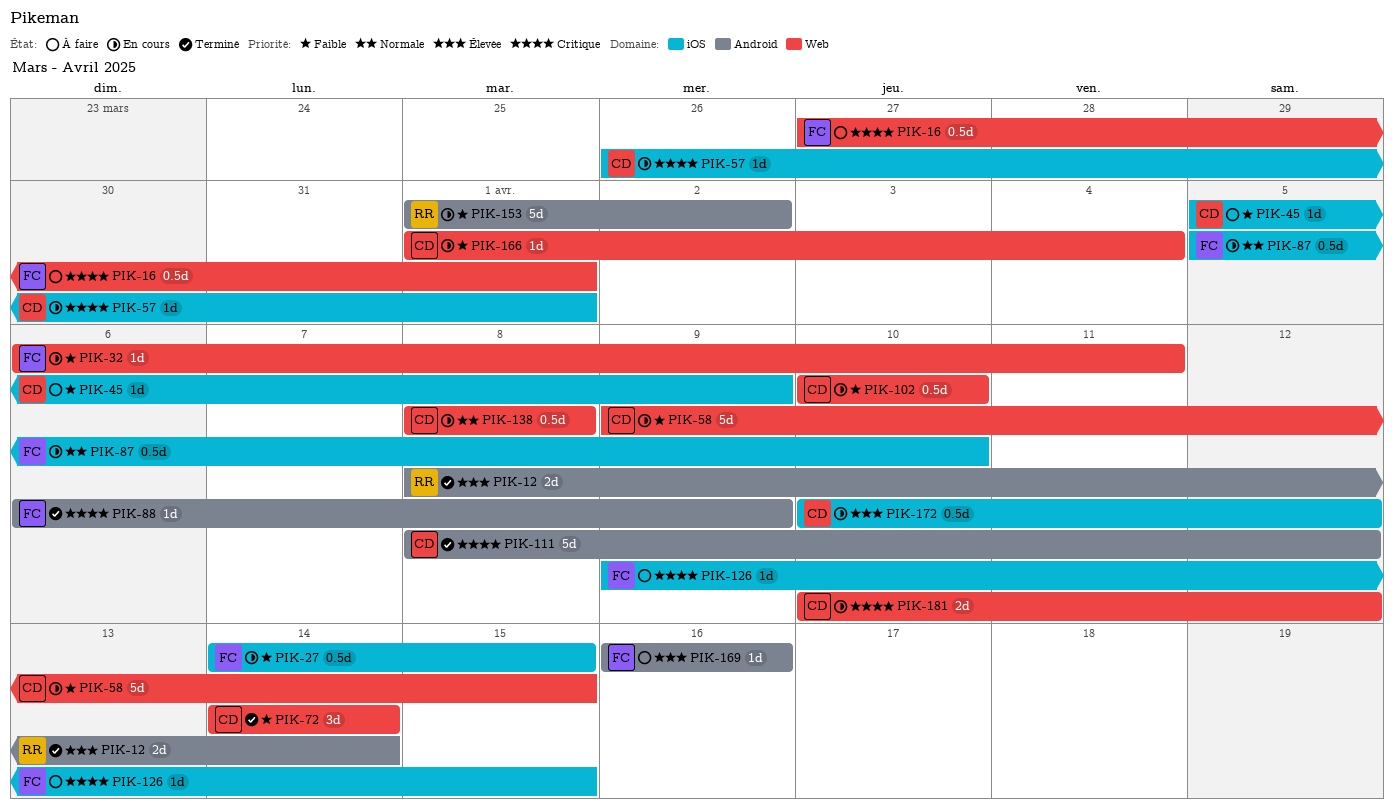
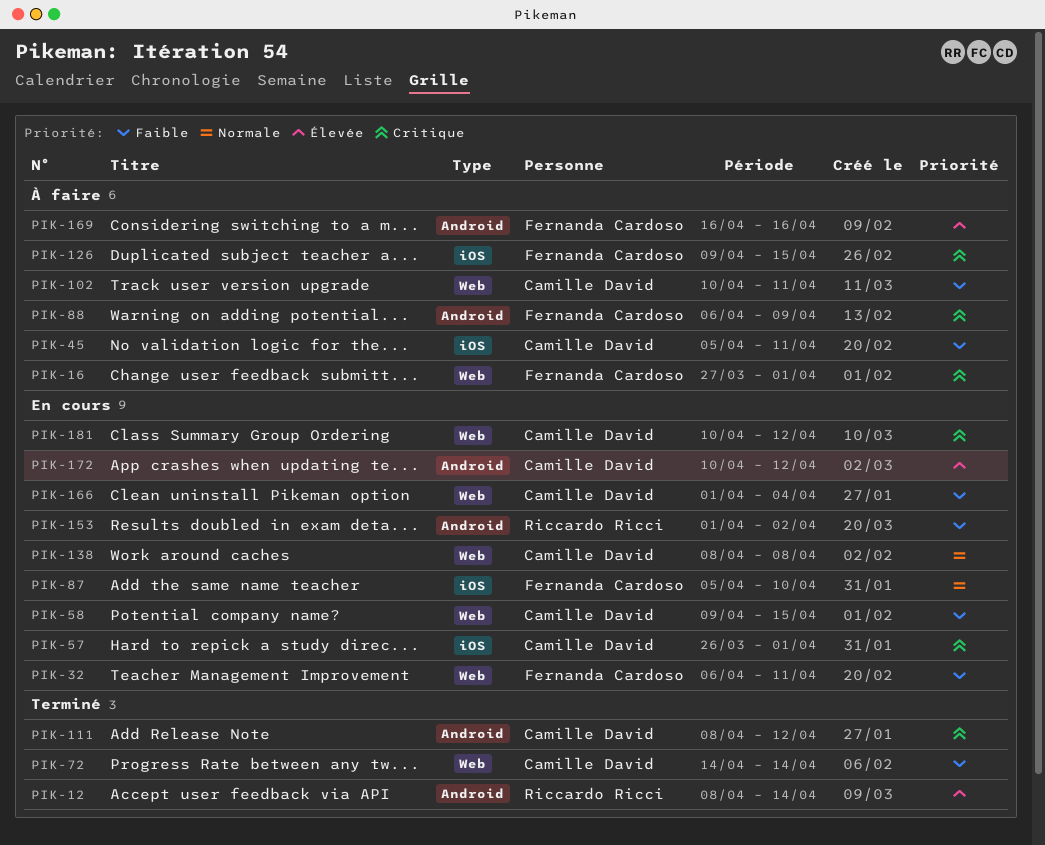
PIK-27: present -> none
PIK-45, due: Apr 9 -> Apr 11
PIK-88, status: Terminé -> À faire
PIK-102, status: En cours -> À faire
PIK-102, due: Apr 10 -> Apr 11
PIK-172, label: iOS -> Android

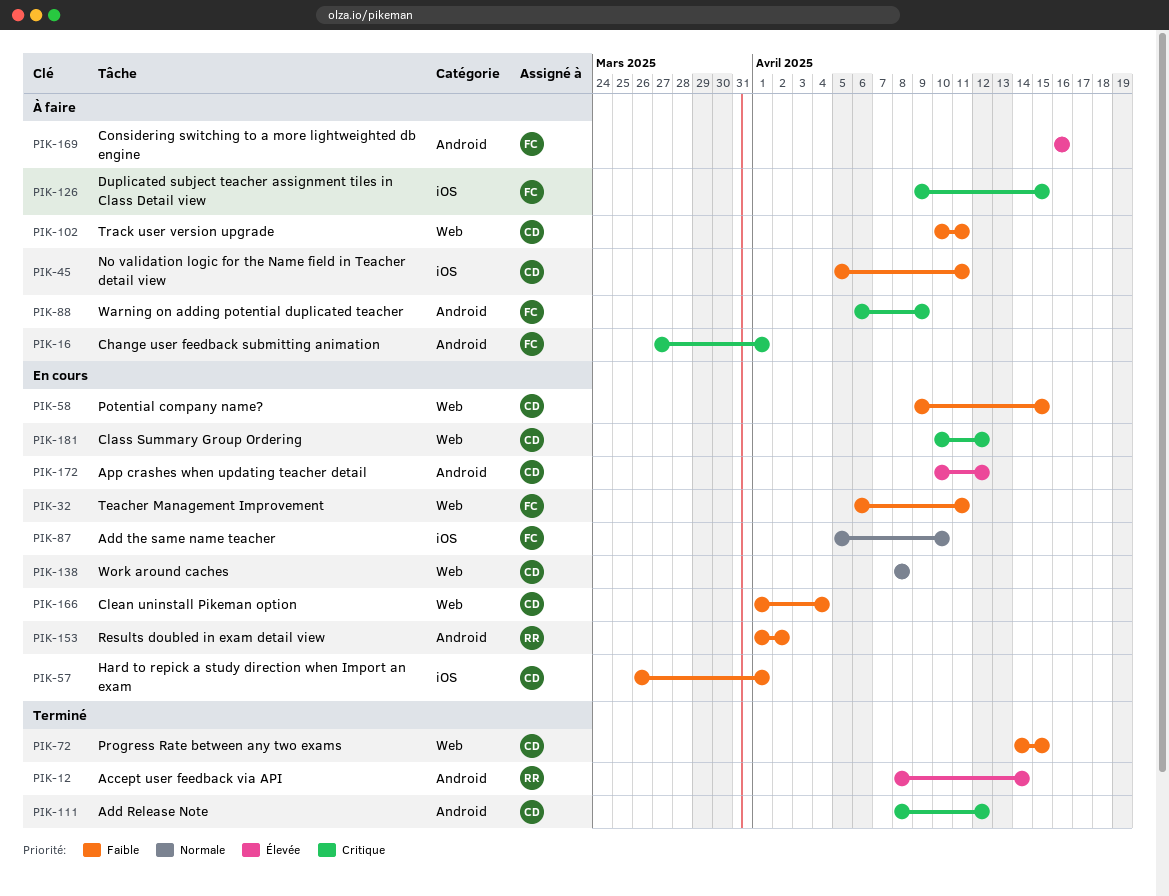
PIK-16, label: Web -> Android
PIK-57, priority: Critique -> Faible
PIK-72, due: Apr 14 -> Apr 15

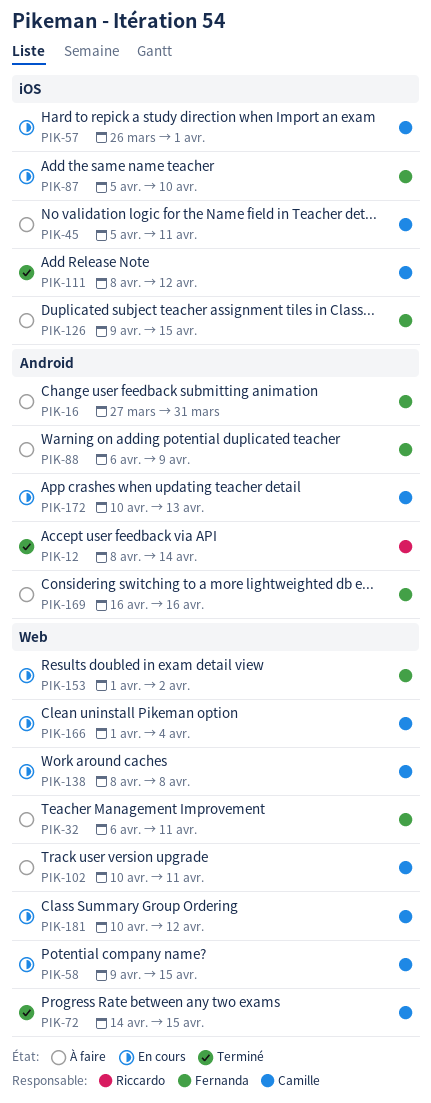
PIK-16, due: Apr 1 -> Mar 31
PIK-32, status: En cours -> À faire
PIK-111, label: Android -> iOS
PIK-153, owner: Riccardo -> Fernanda
PIK-153, label: Android -> Web
PIK-172, due: Apr 12 -> Apr 13

